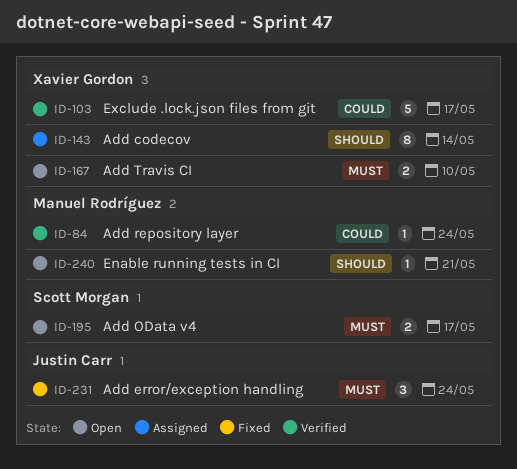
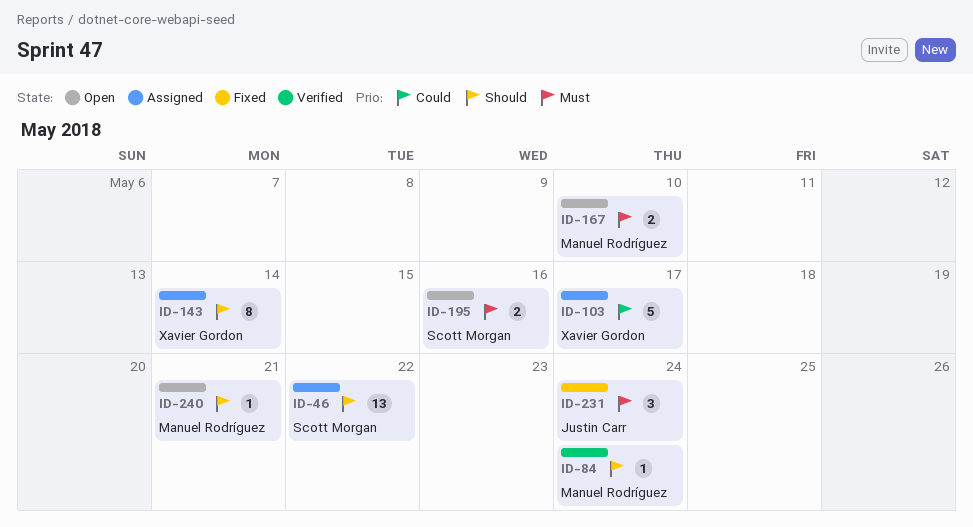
ID-46: none -> present
ID-84, priority: Could -> Should
ID-103, status: Verified -> Assigned
ID-167, owner: Xavier Gordon -> Manuel Rodríguez
ID-195, due: May 17 -> May 16

